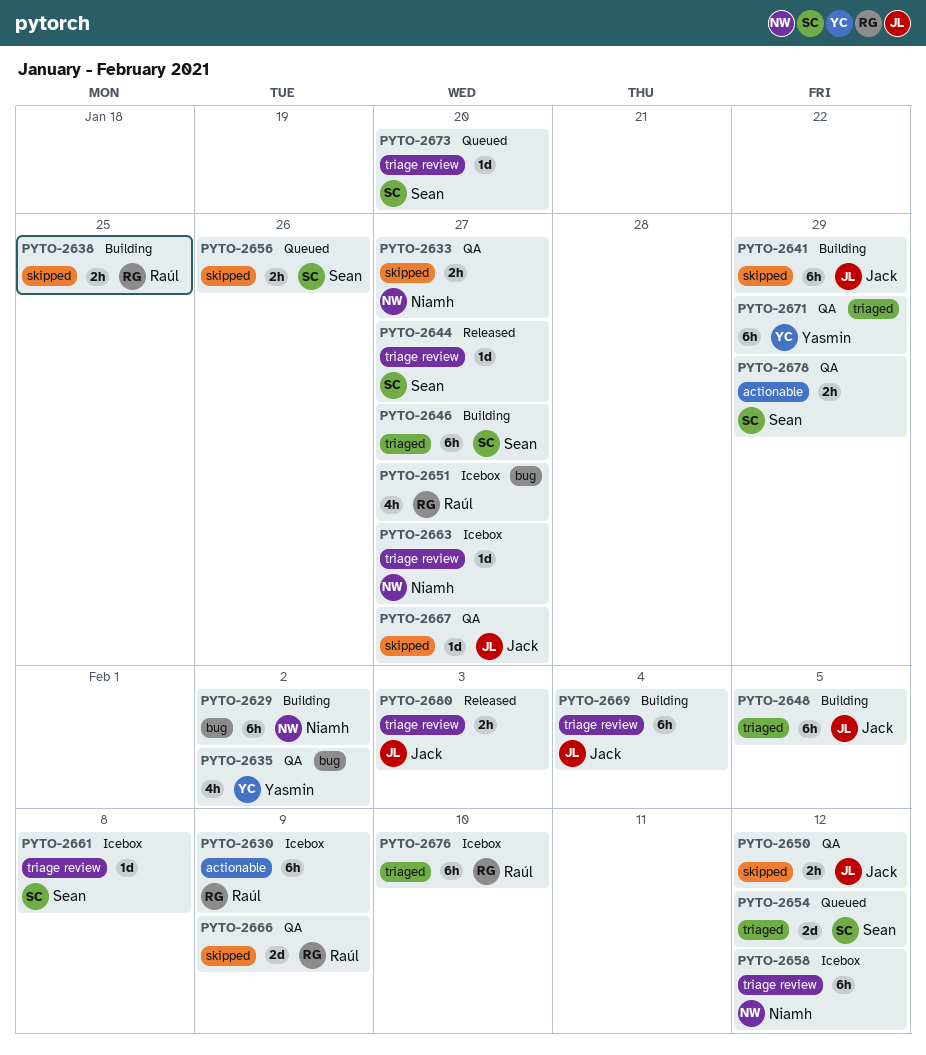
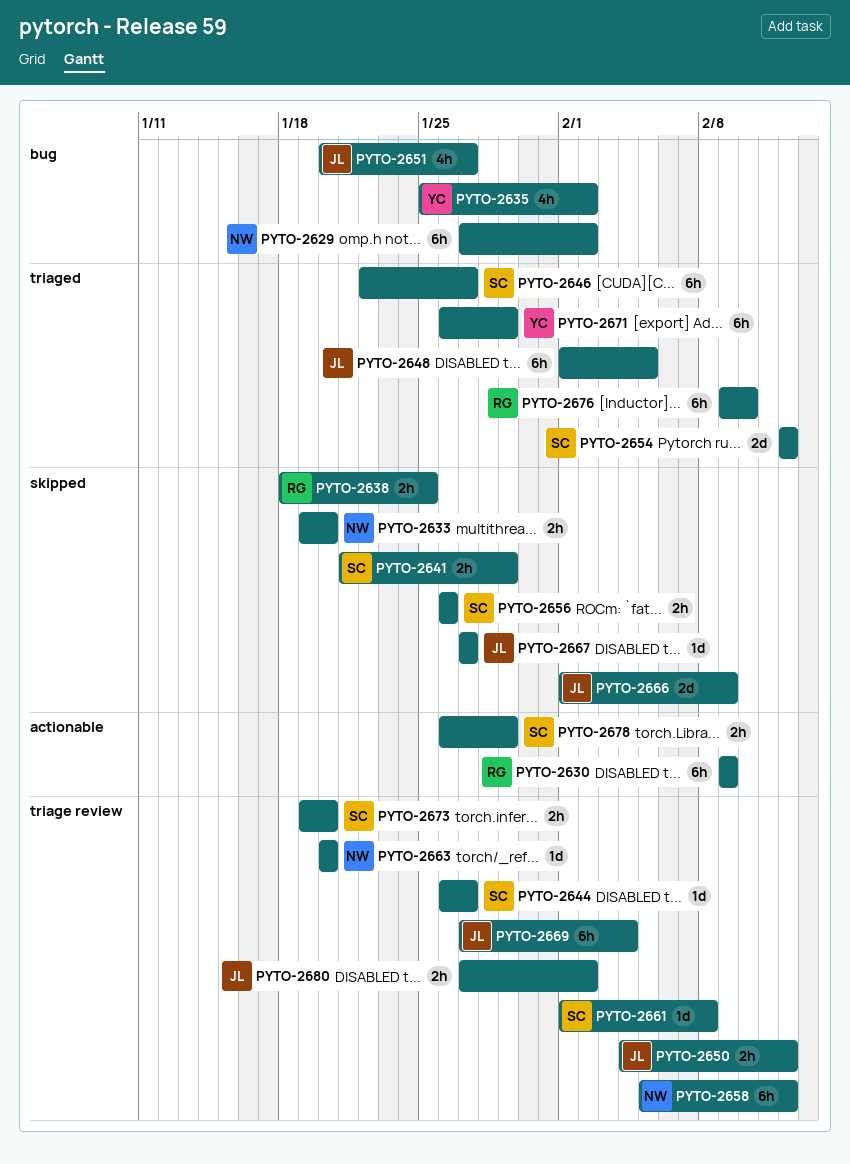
PYTO-2633, due: Jan 27 -> Jan 20
PYTO-2641, owner: Jack -> Sean
PYTO-2641, estimate: 6h -> 2h
PYTO-2650, label: skipped -> triage review
PYTO-2651, owner: Raúl -> Jack
PYTO-2663, due: Jan 27 -> Jan 20
PYTO-2666, owner: Raúl -> Jack
PYTO-2673, estimate: 1d -> 2h
PYTO-2680, due: Feb 3 -> Feb 2

